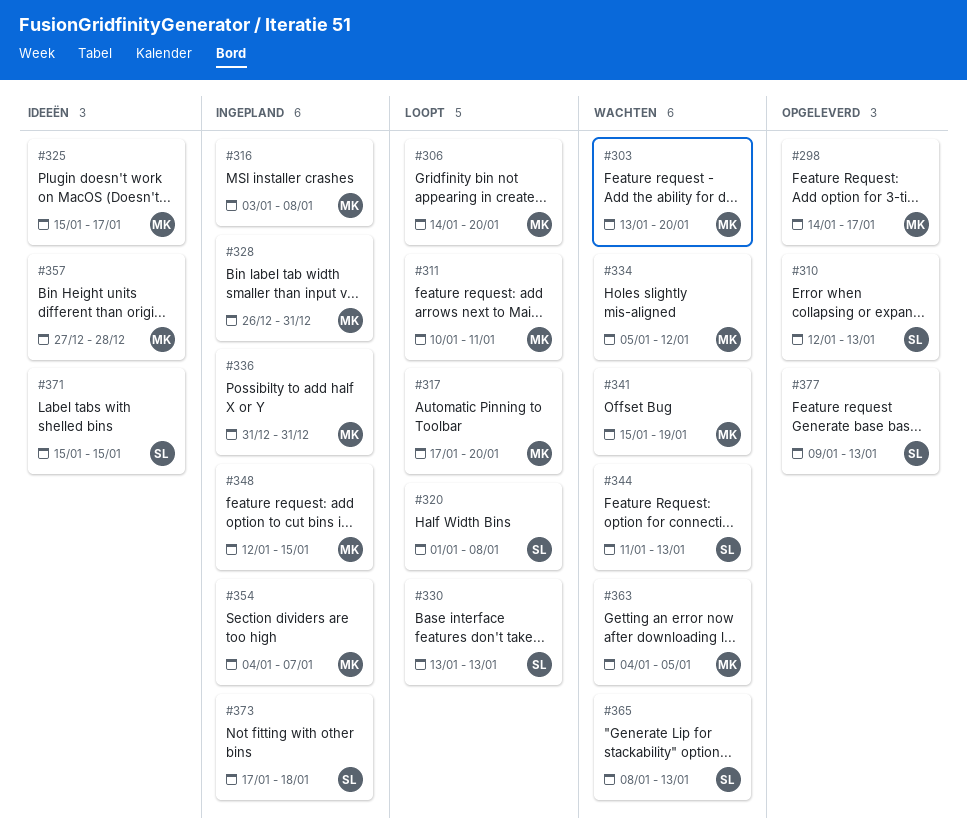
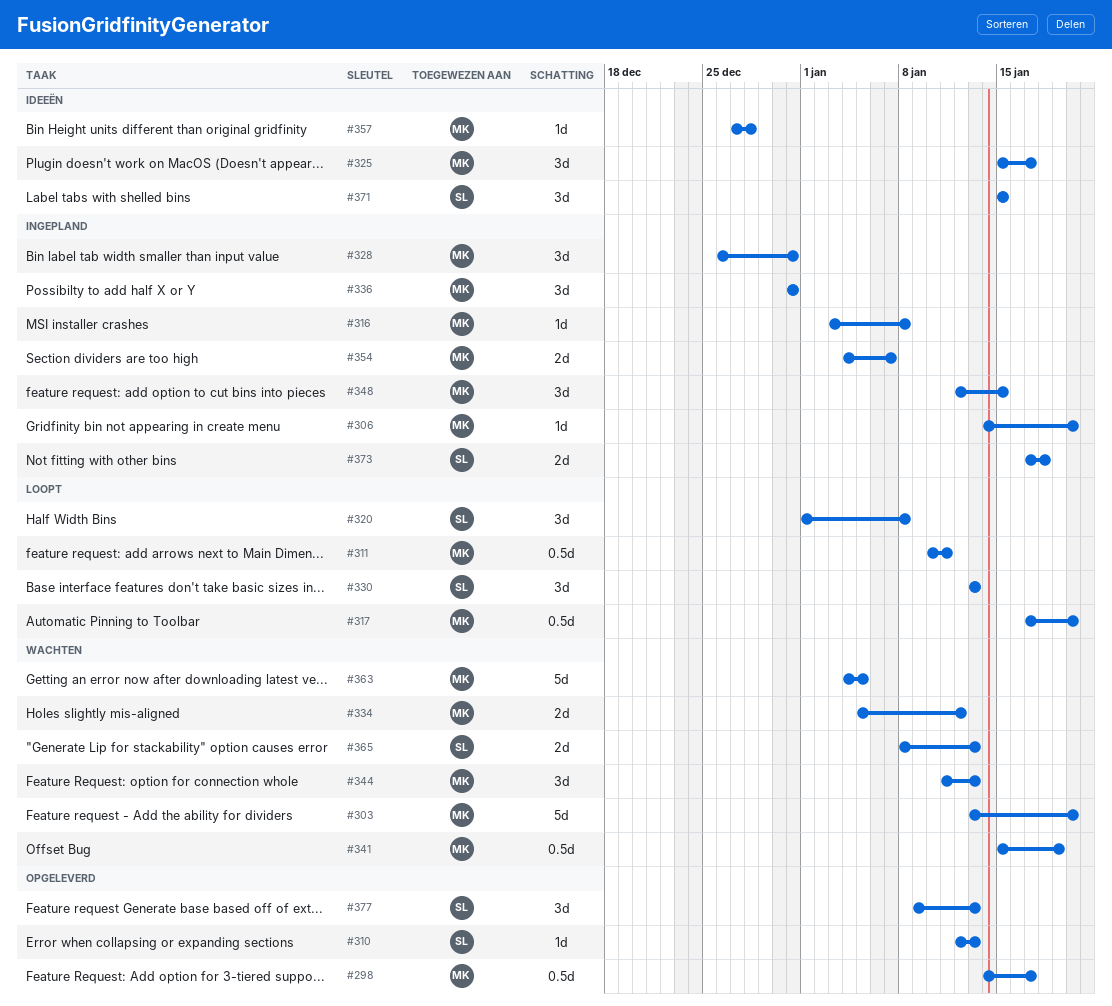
#306, status: Loopt -> Ingepland
#344, owner: SL -> MK

